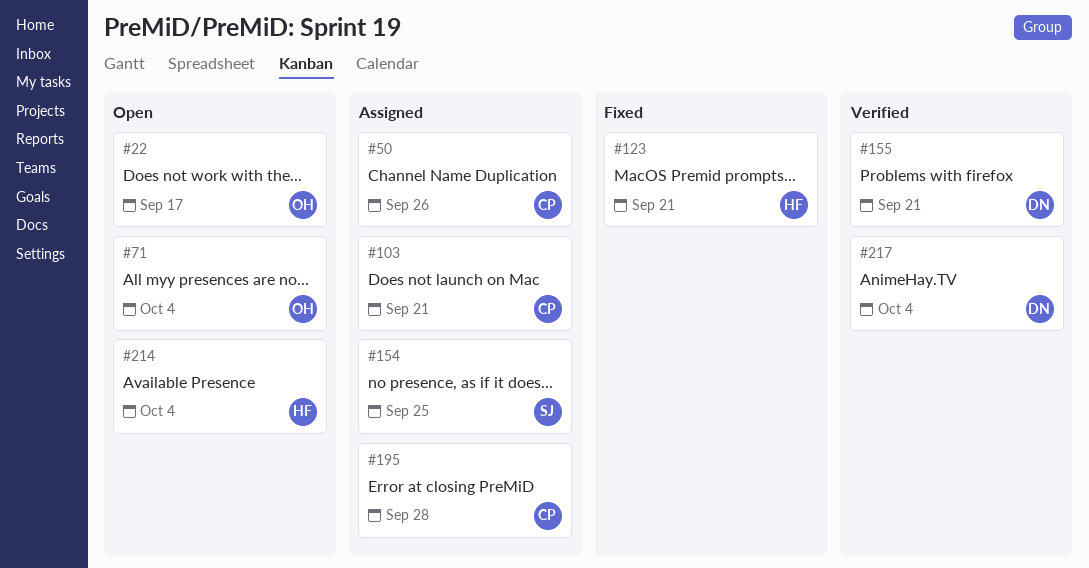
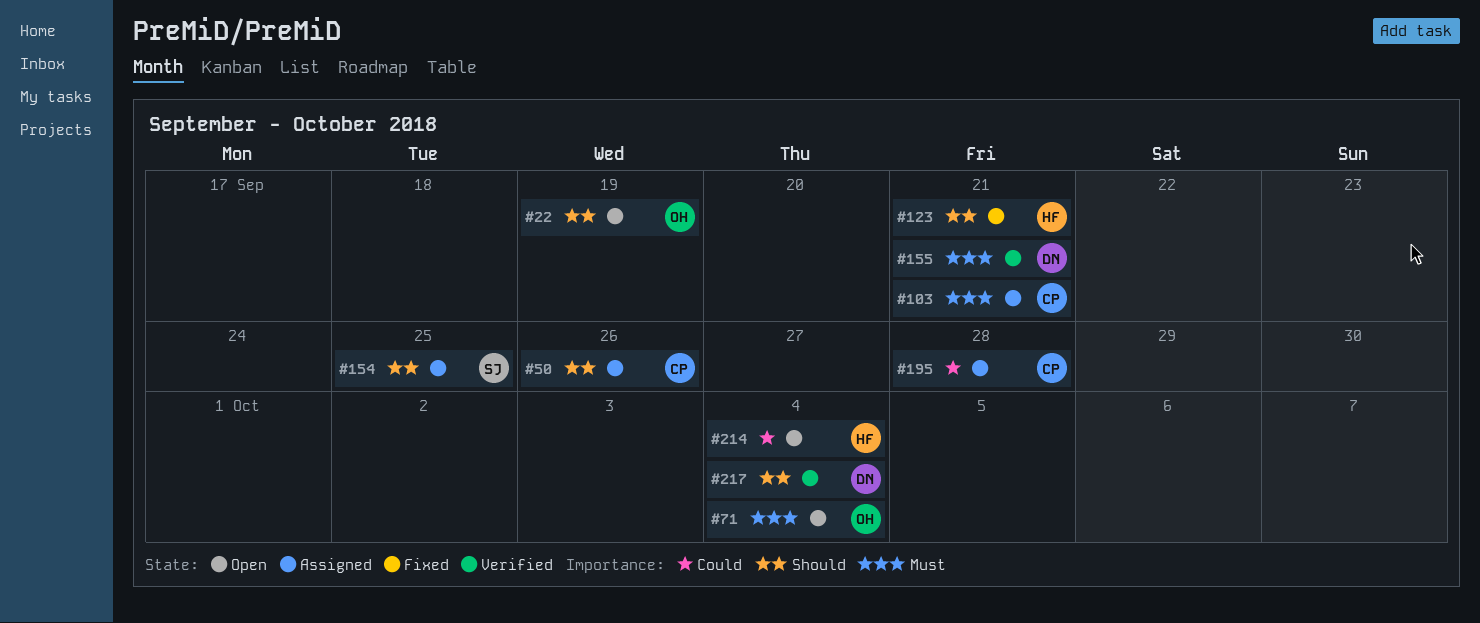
#22, due: Sep 17 -> Sep 19

